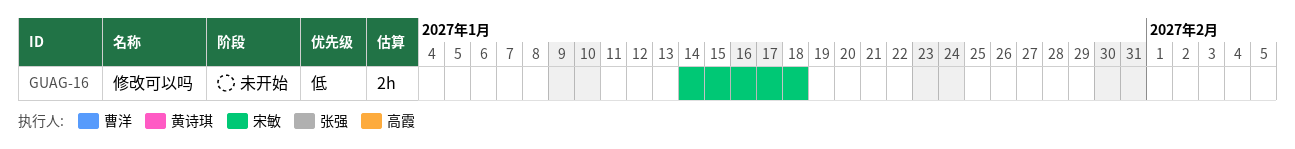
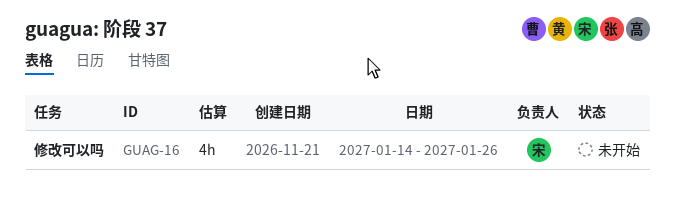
GUAG-16, estimate: 2h -> 4h
GUAG-16, due: Jan 18 -> Jan 26

